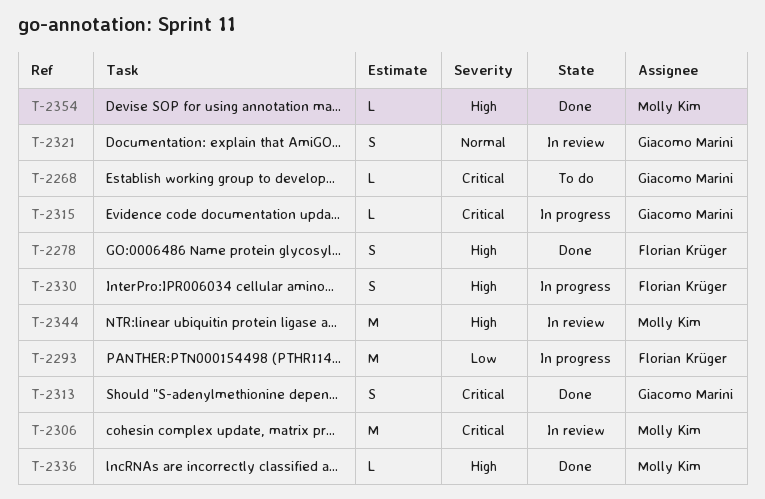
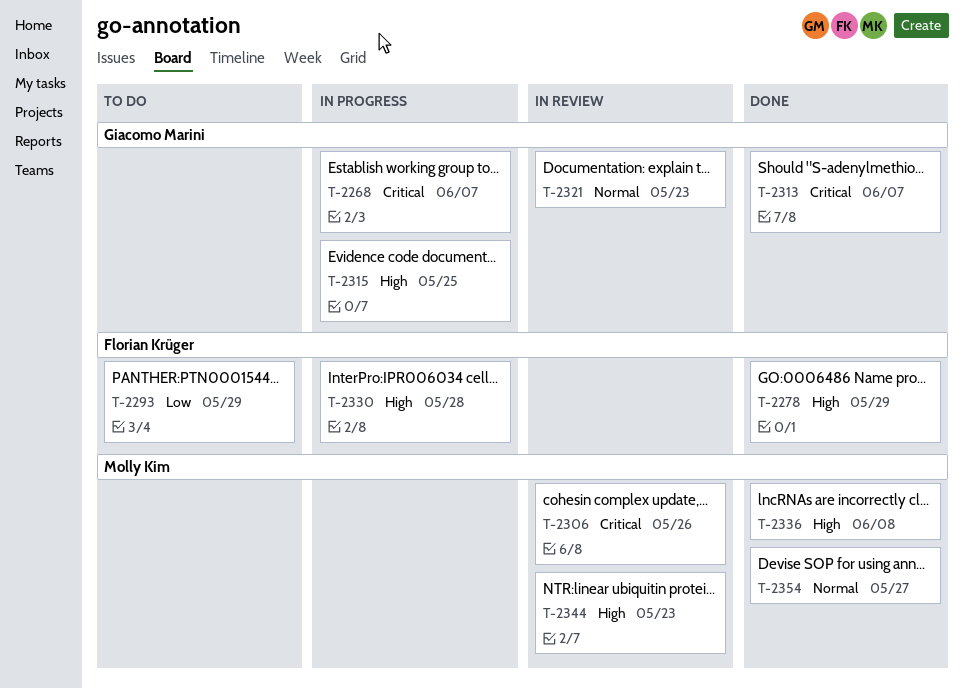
T-2268, status: To do -> In progress
T-2293, status: In progress -> To do
T-2315, priority: Critical -> High
T-2354, priority: High -> Normal

